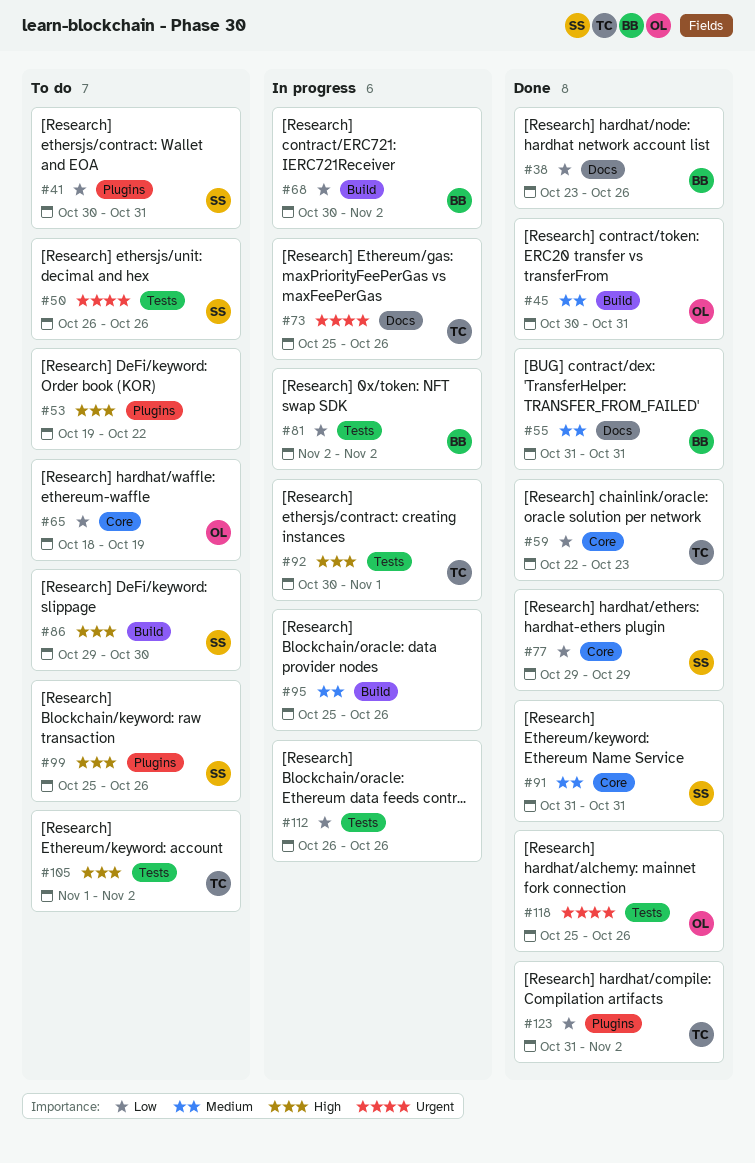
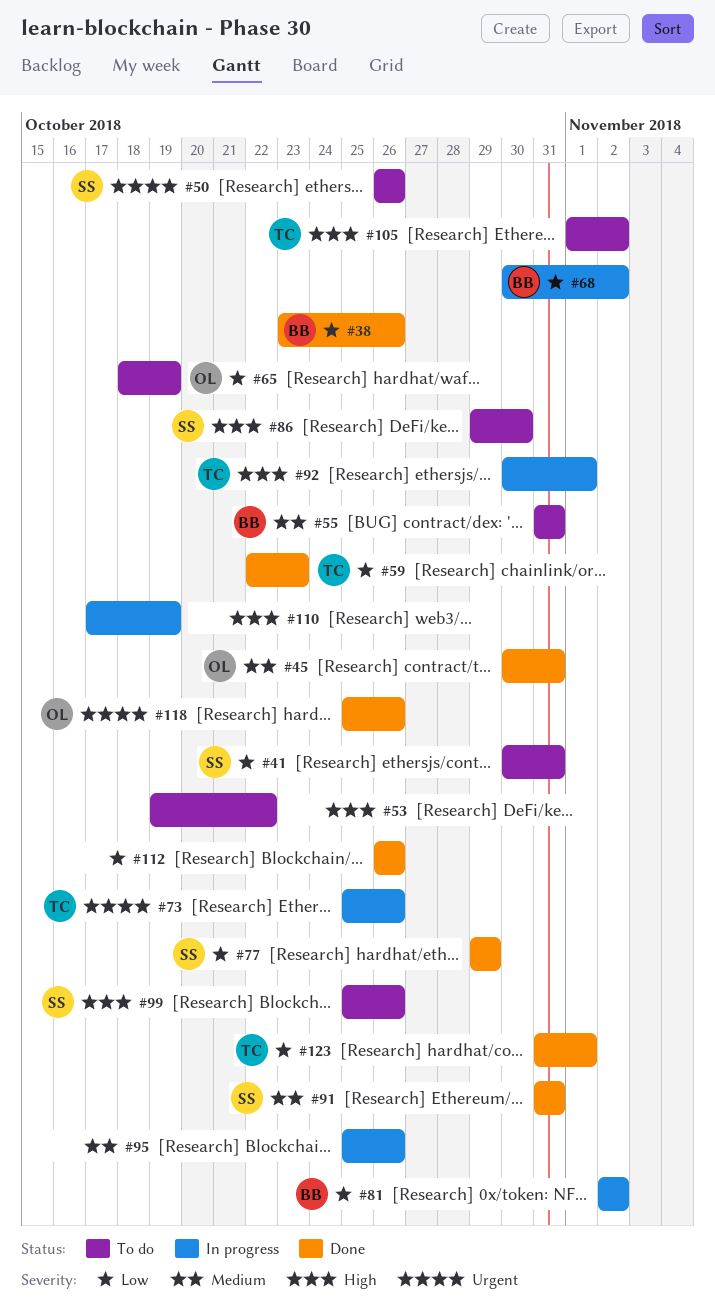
#55, status: Done -> To do
#110: none -> present
#112, status: In progress -> Done
#123, due: Nov 2 -> Nov 1

